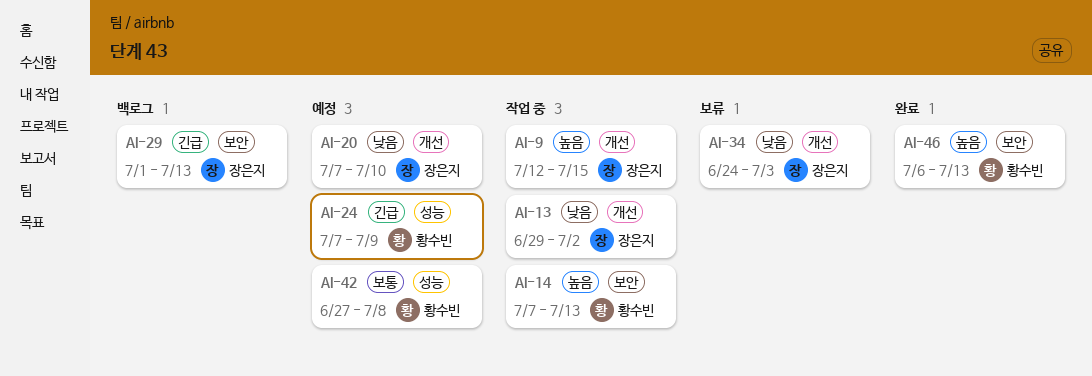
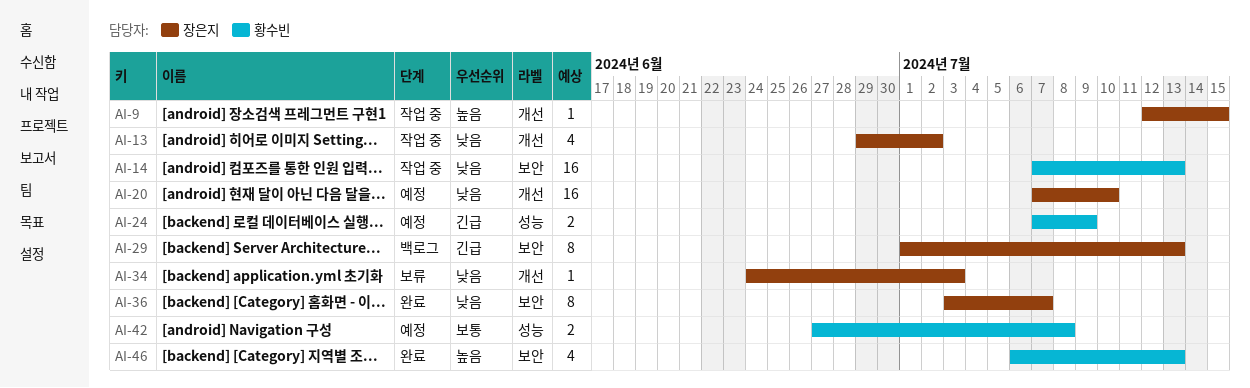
AI-14, priority: 높음 -> 낮음
AI-36: none -> present

